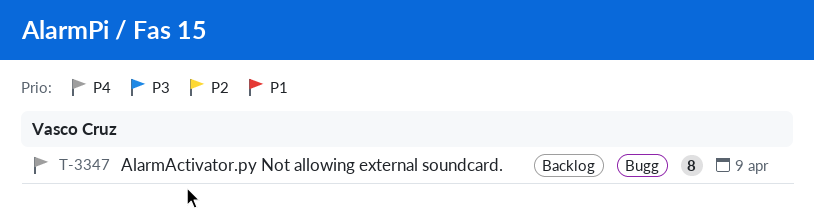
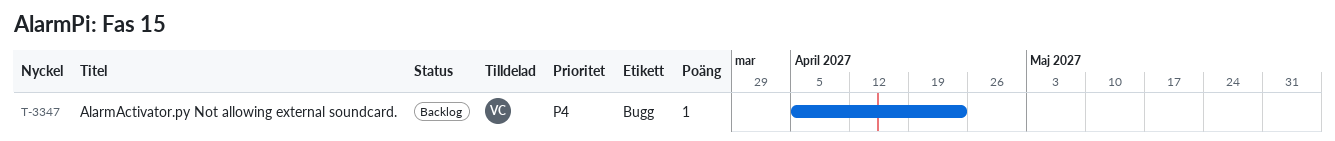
T-3347, estimate: 8 -> 1
T-3347, due: Apr 9 -> Apr 23

